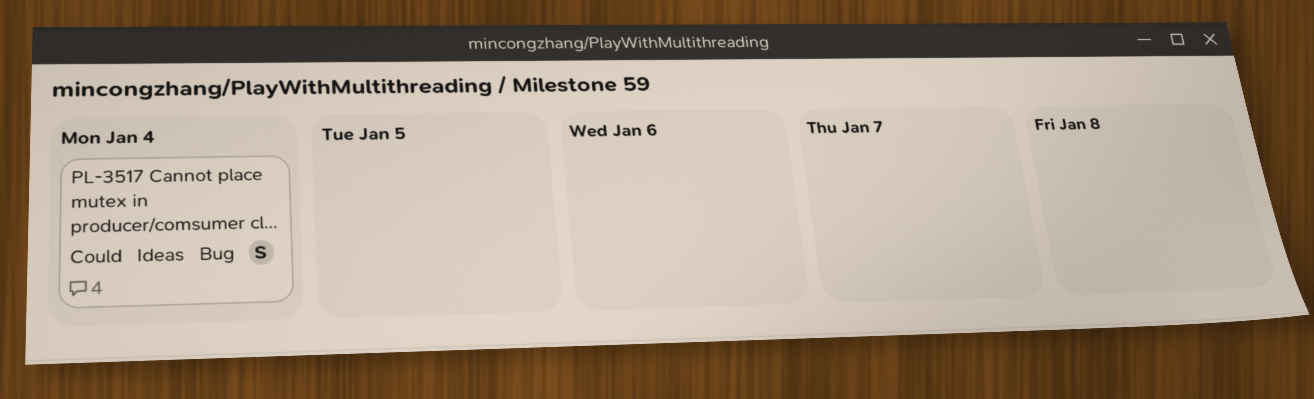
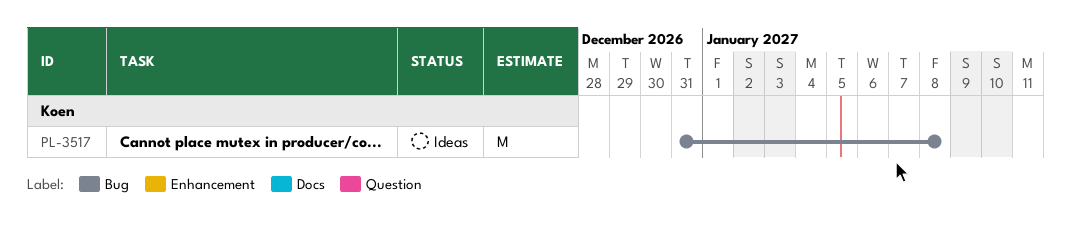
PL-3517, estimate: S -> M
PL-3517, due: Jan 4 -> Jan 8

